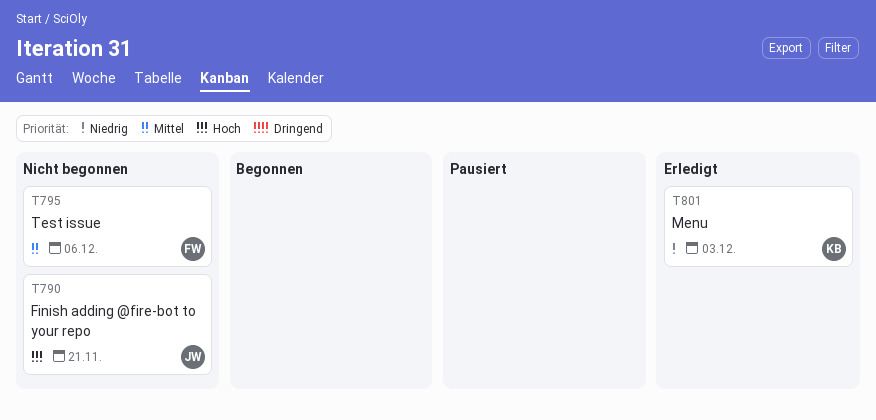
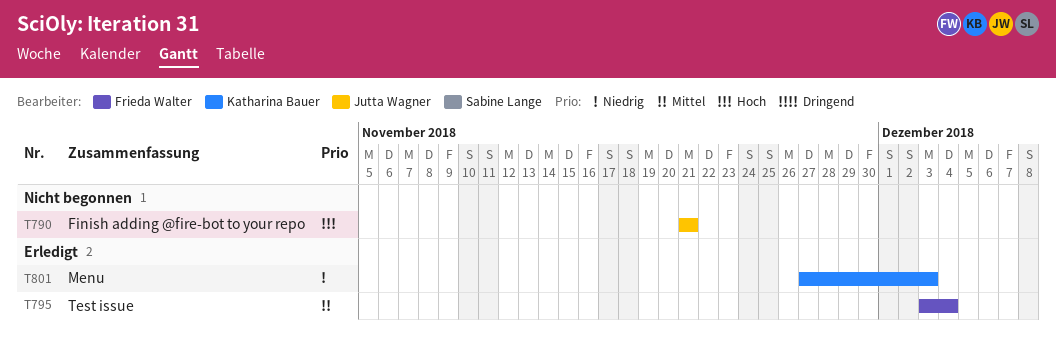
T795, status: Nicht begonnen -> Erledigt
T795, due: Dec 6 -> Dec 4

